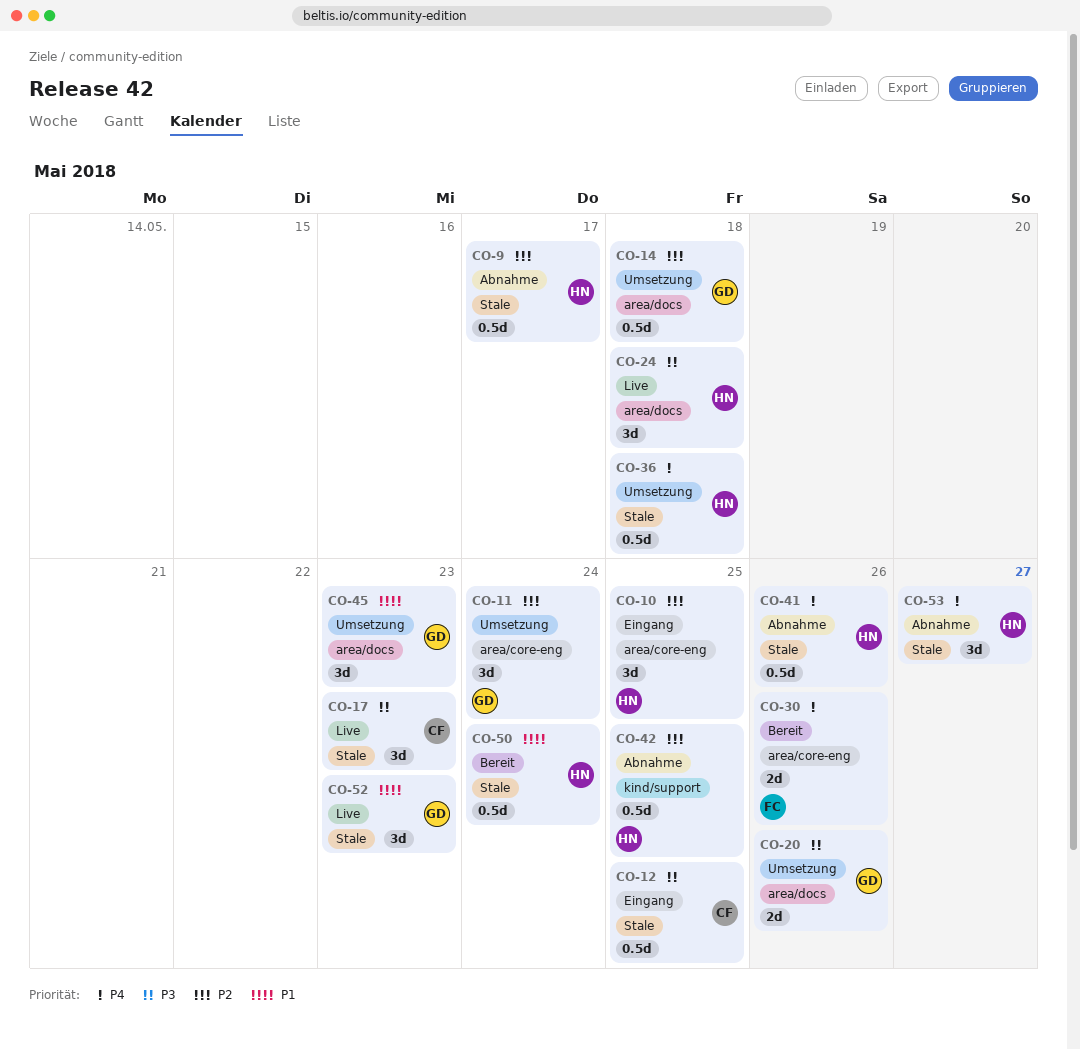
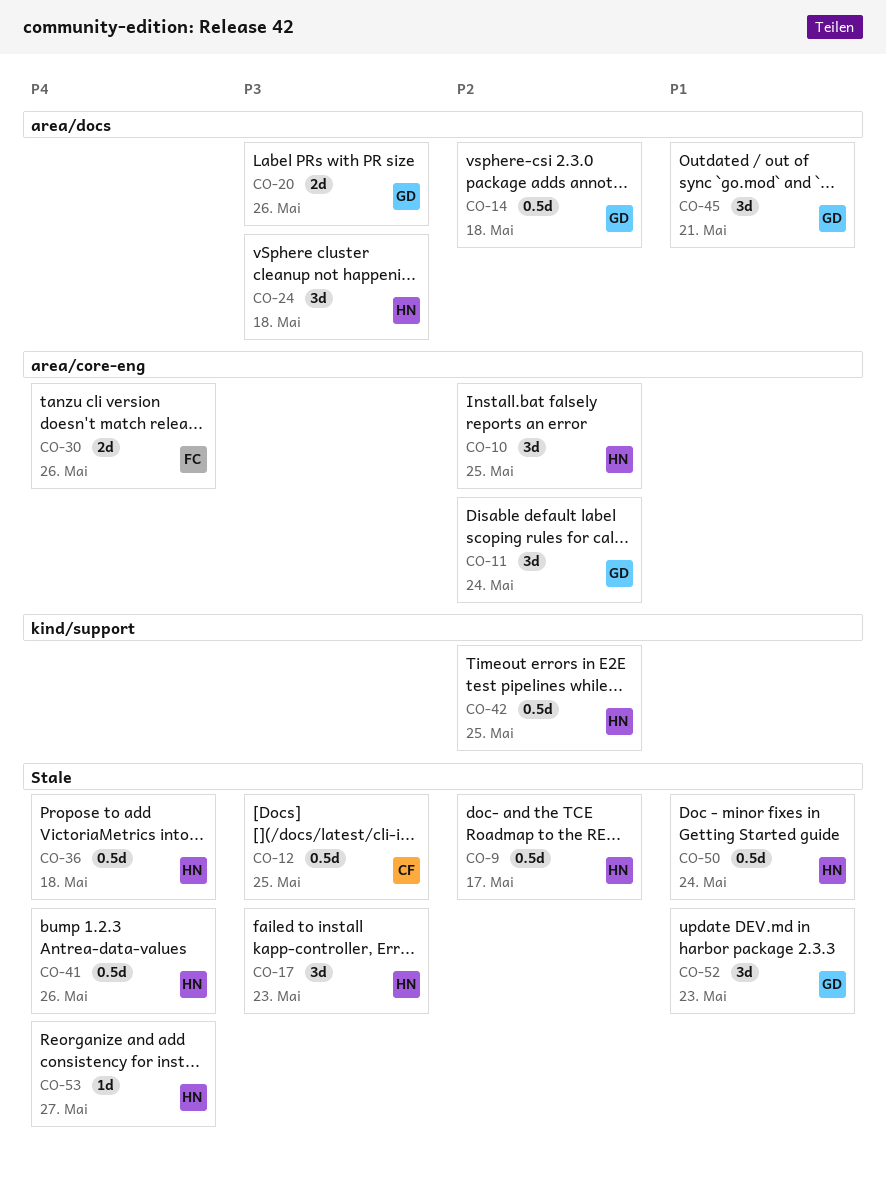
CO-17, owner: CF -> HN
CO-45, due: May 23 -> May 21
CO-53, estimate: 3d -> 1d

